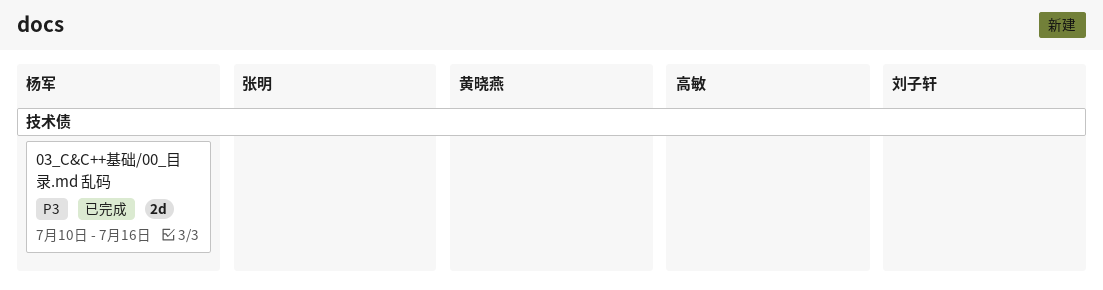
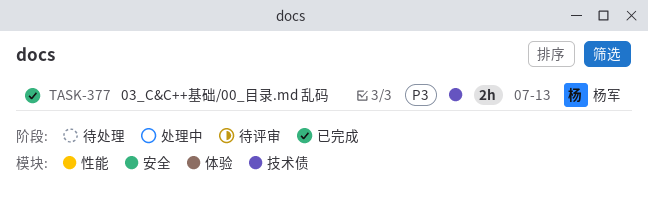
03_C&C++基础/00_目录.md 乱码, estimate: 2d -> 2h
03_C&C++基础/00_目录.md 乱码, due: Jul 16 -> Jul 13

